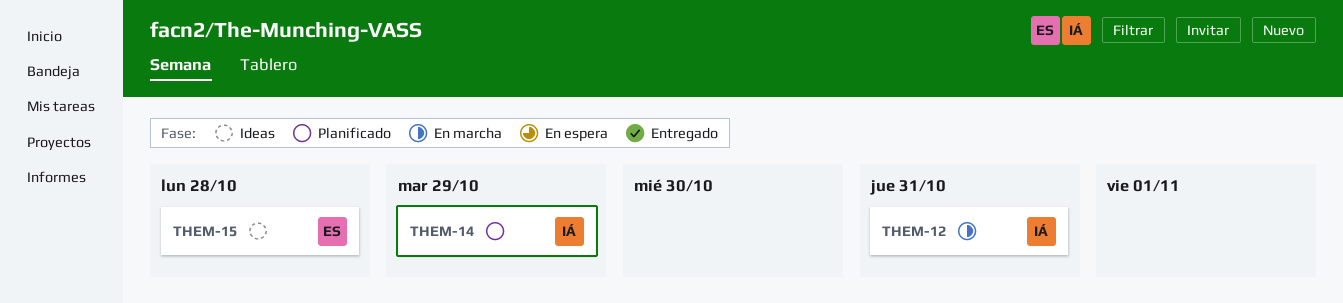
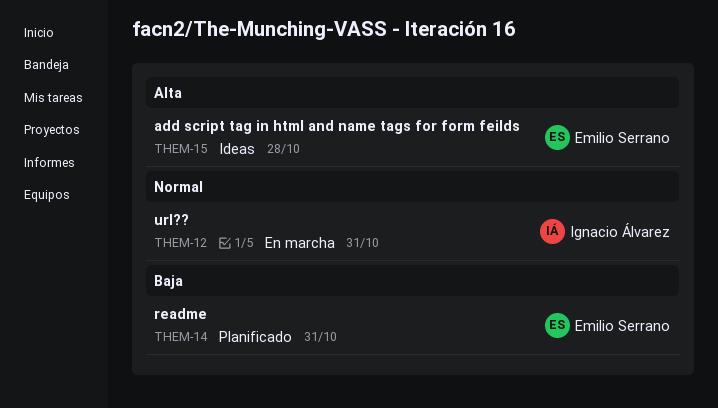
THEM-14, owner: Ignacio Álvarez -> Emilio Serrano
THEM-14, due: Oct 29 -> Oct 31

